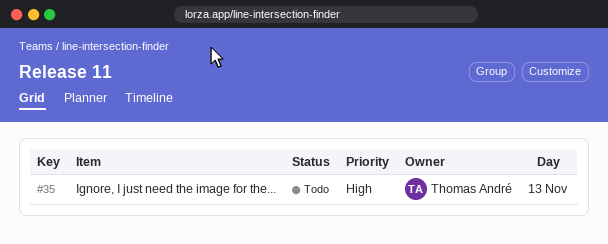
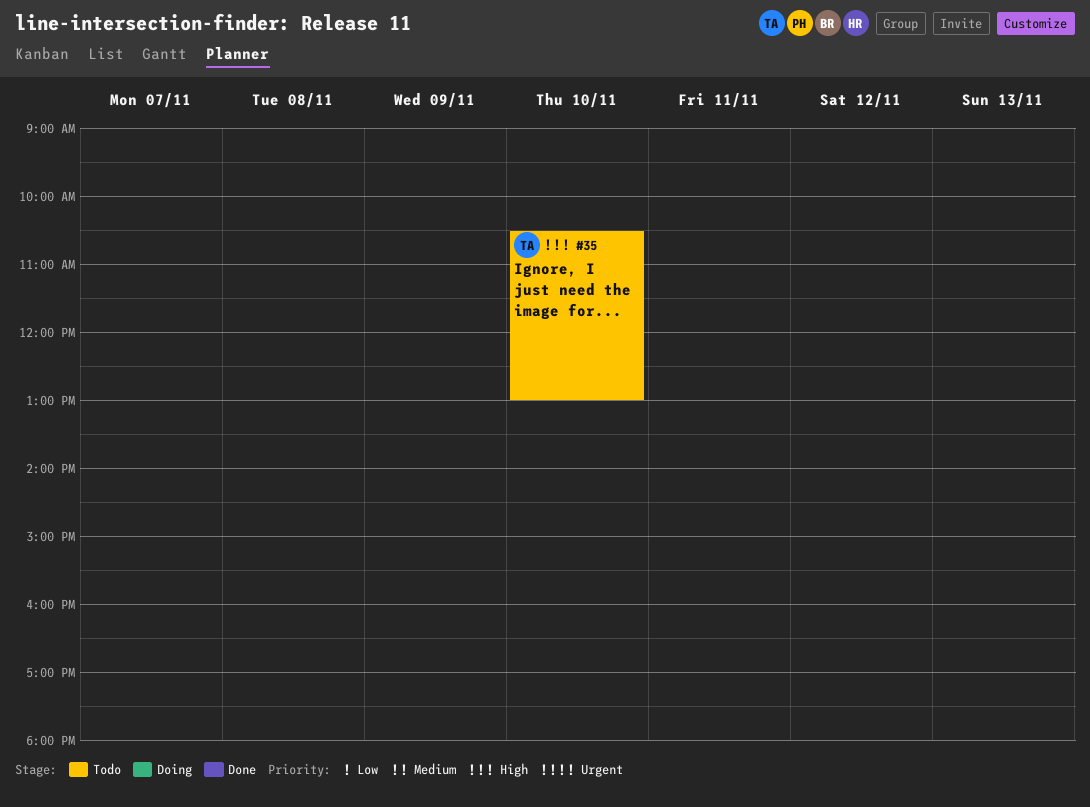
#35, day: Nov 13 -> Nov 10

